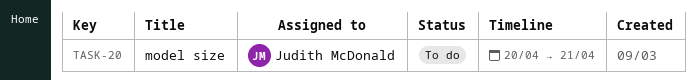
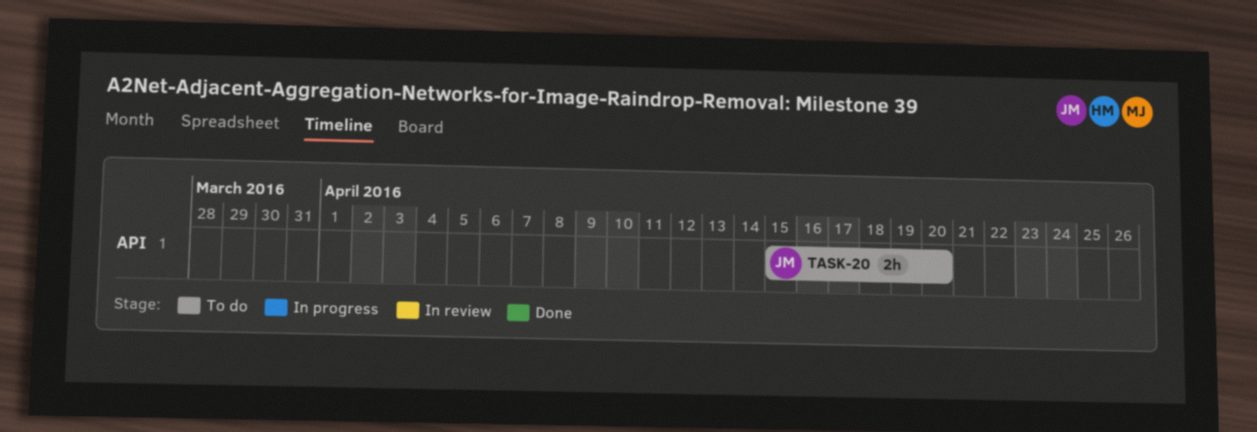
TASK-20, start: Apr 20 -> Apr 15
TASK-20, due: Apr 21 -> Apr 20

